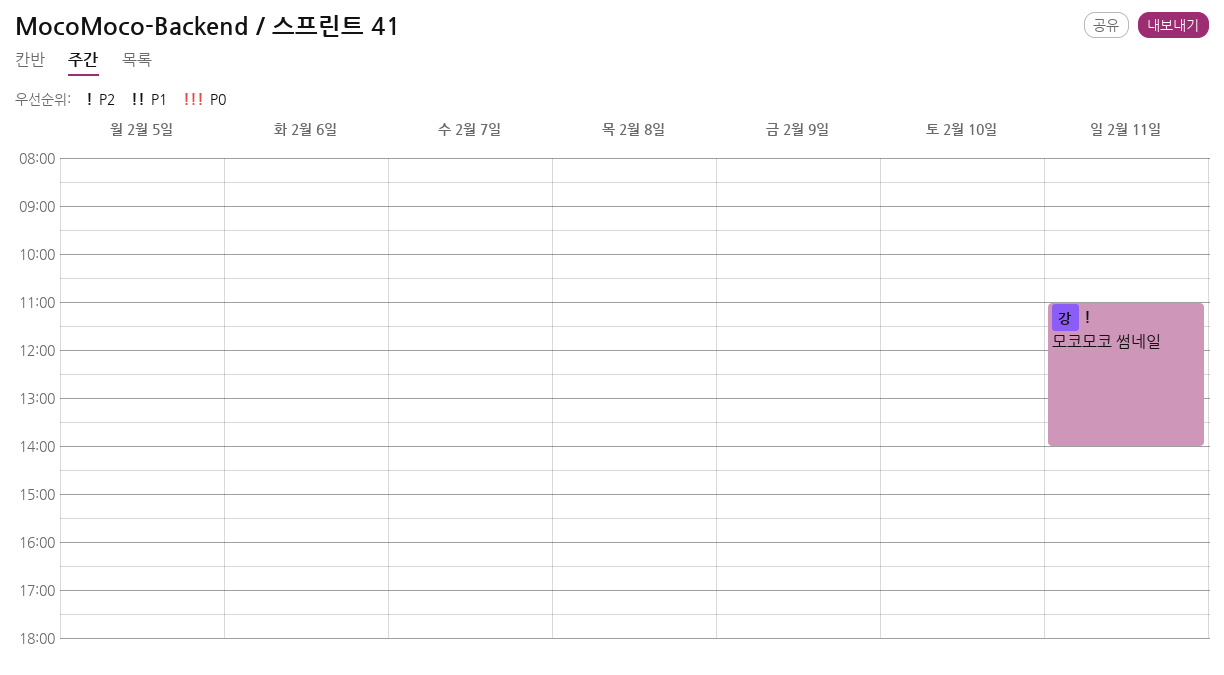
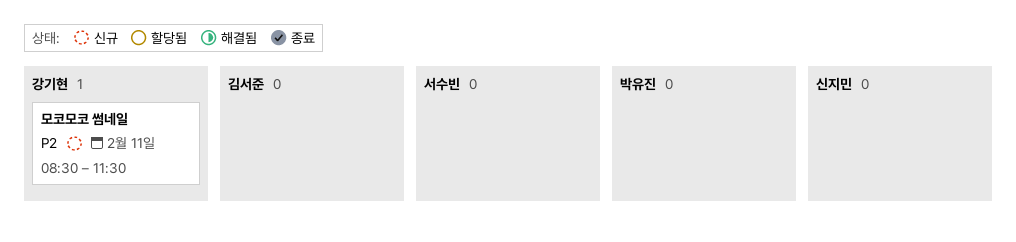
모코모코 썸네일, begins: 11:00 -> 08:30
모코모코 썸네일, ends: 14:00 -> 11:30

